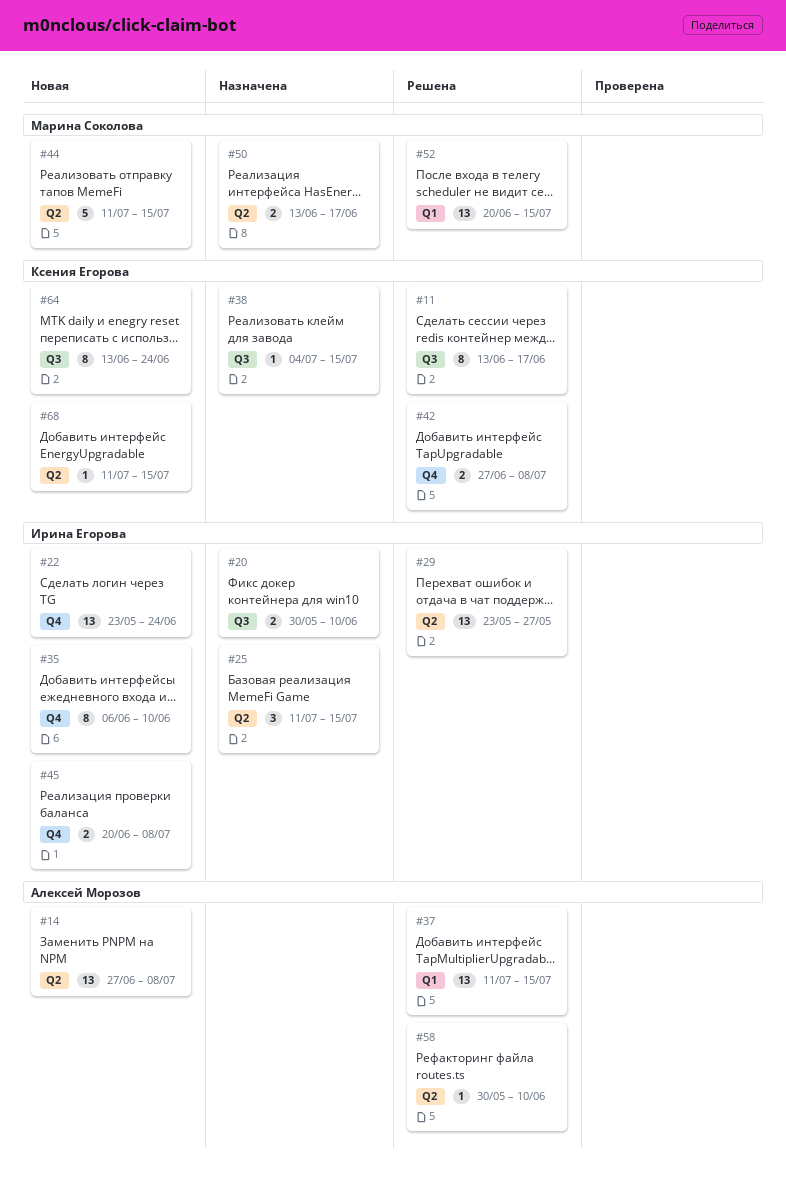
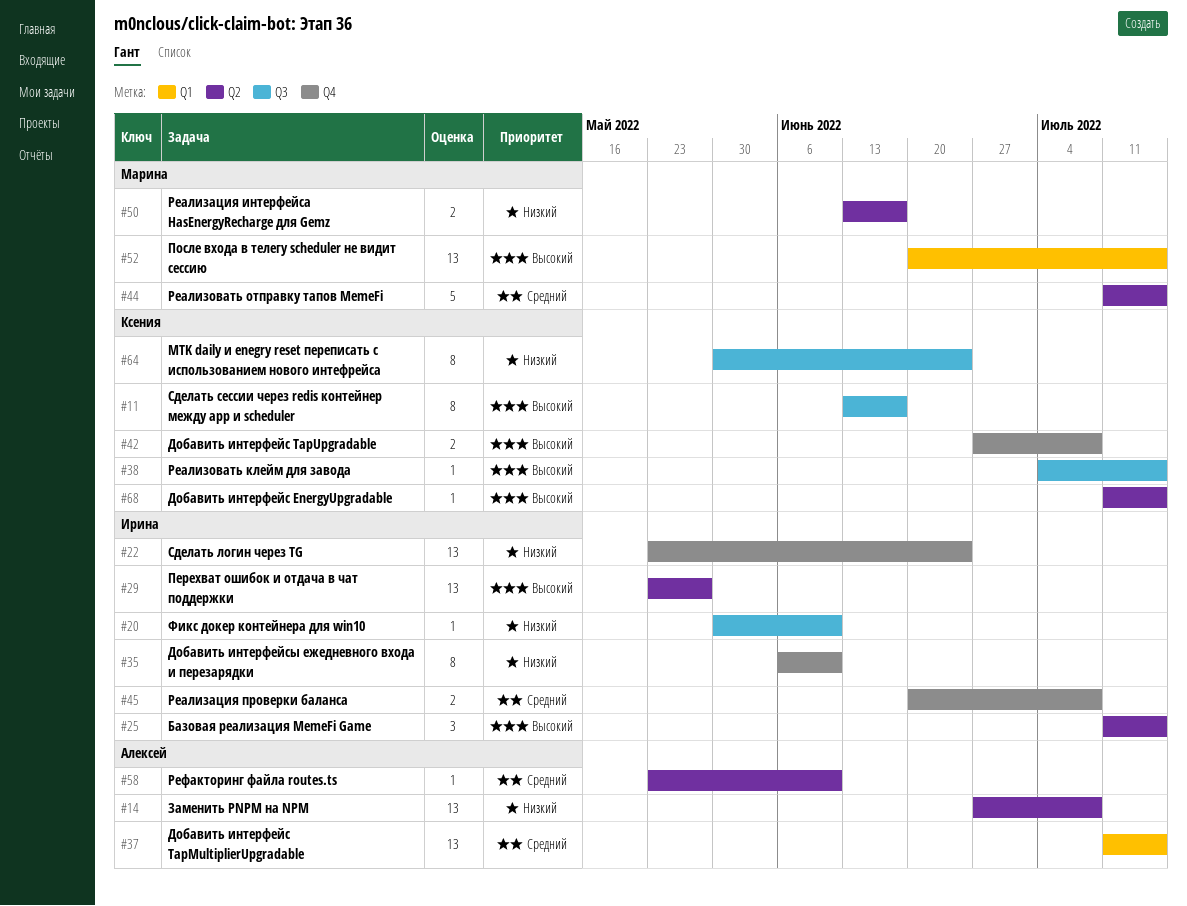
#20, estimate: 2 -> 1
#58, start: May 30 -> May 23
#64, start: Jun 13 -> May 30

